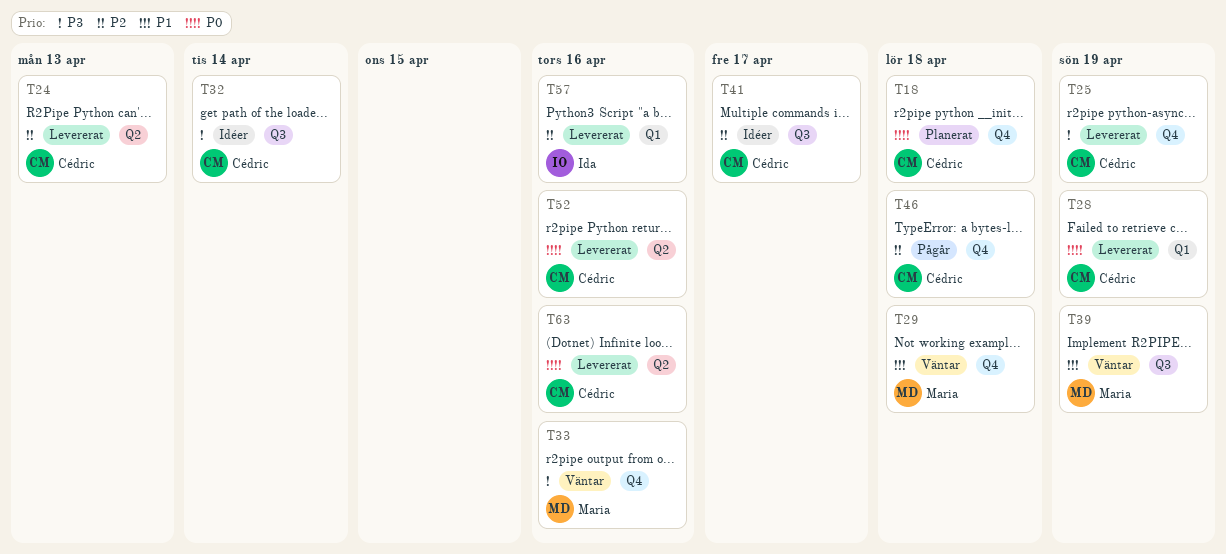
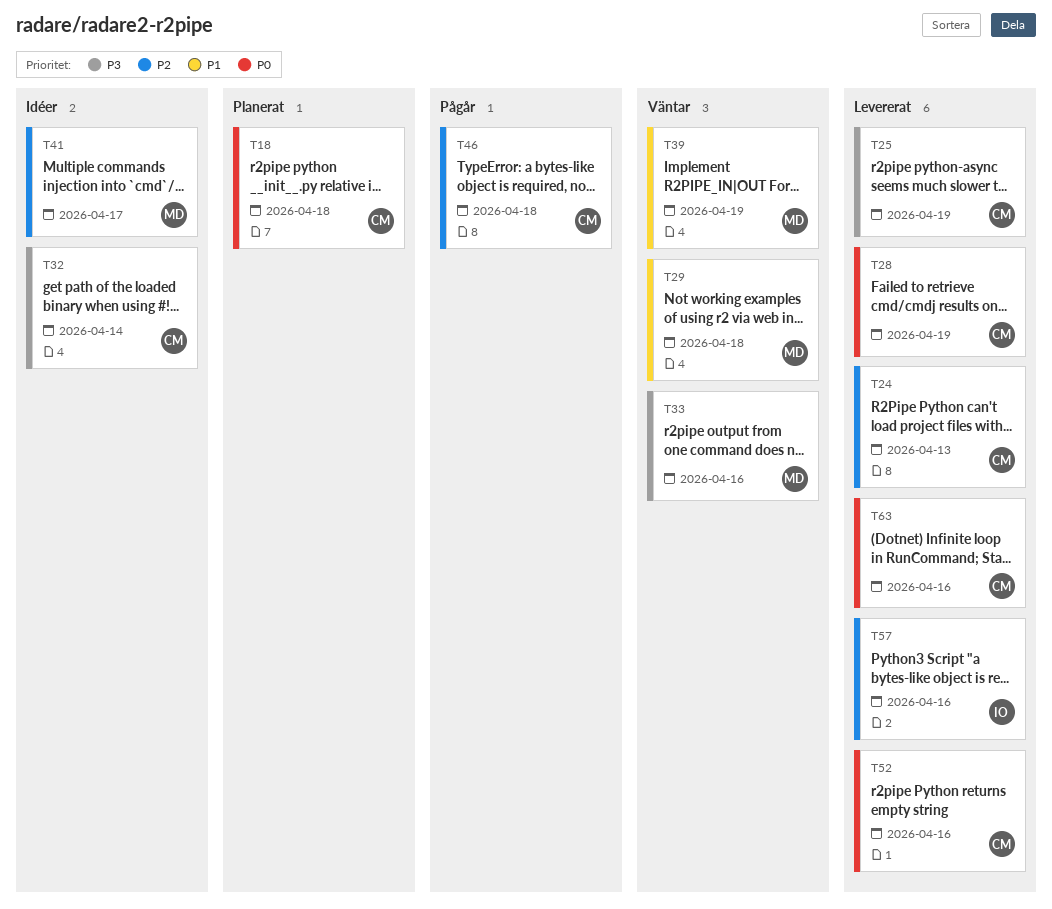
T41, owner: Cédric -> Maria

